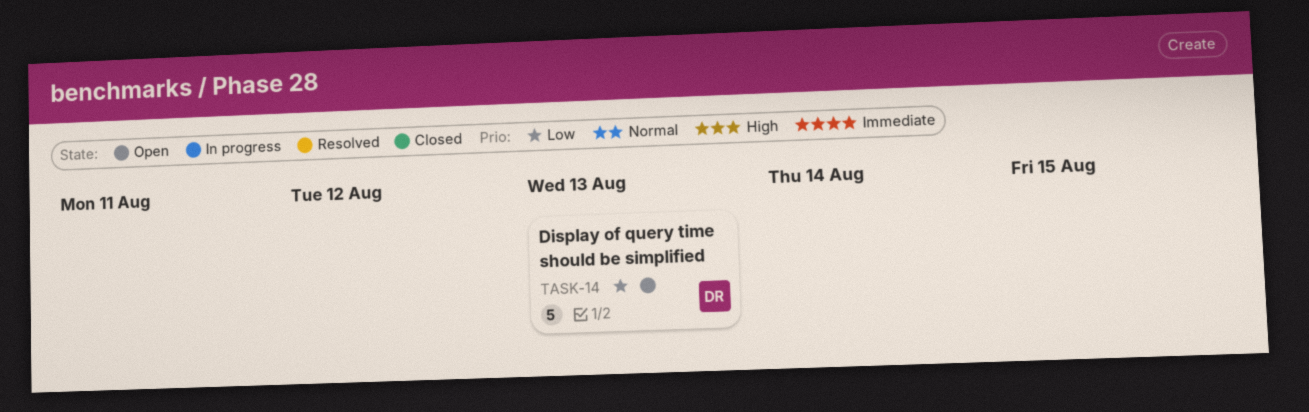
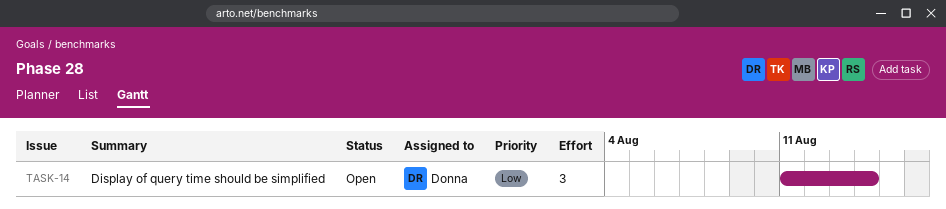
TASK-14, estimate: 5 -> 3
TASK-14, due: Aug 13 -> Aug 14

